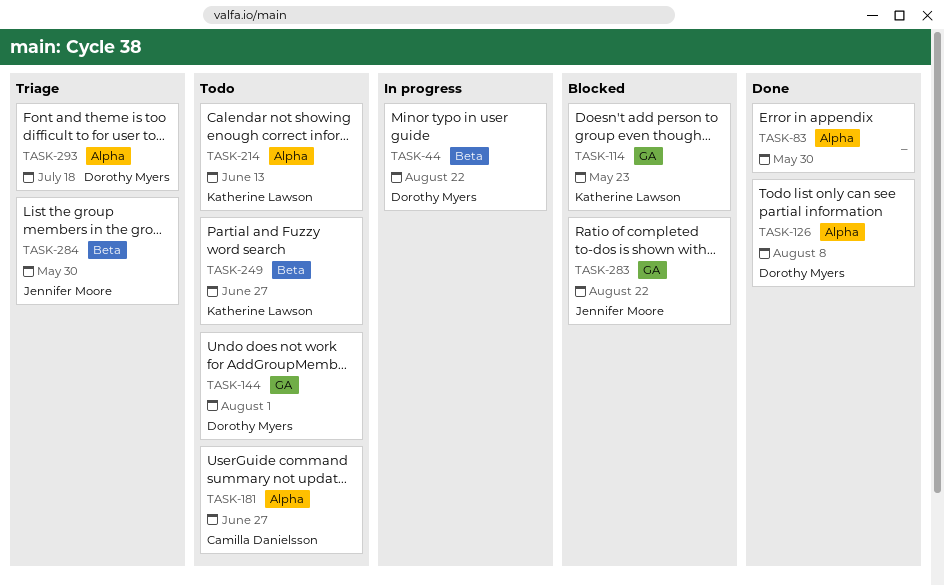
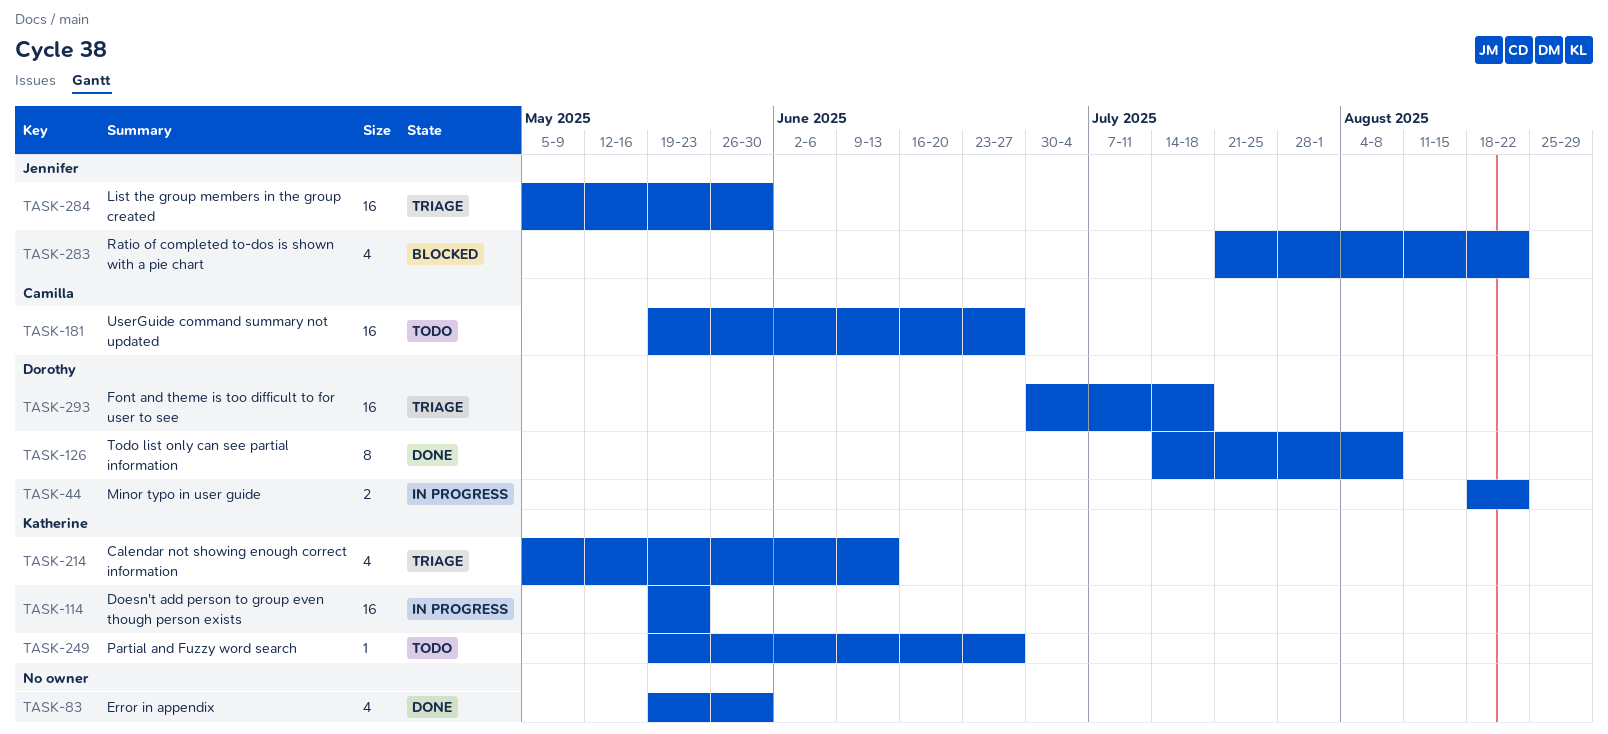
TASK-114, status: Blocked -> In progress
TASK-144: present -> none
TASK-214, status: Todo -> Triage

